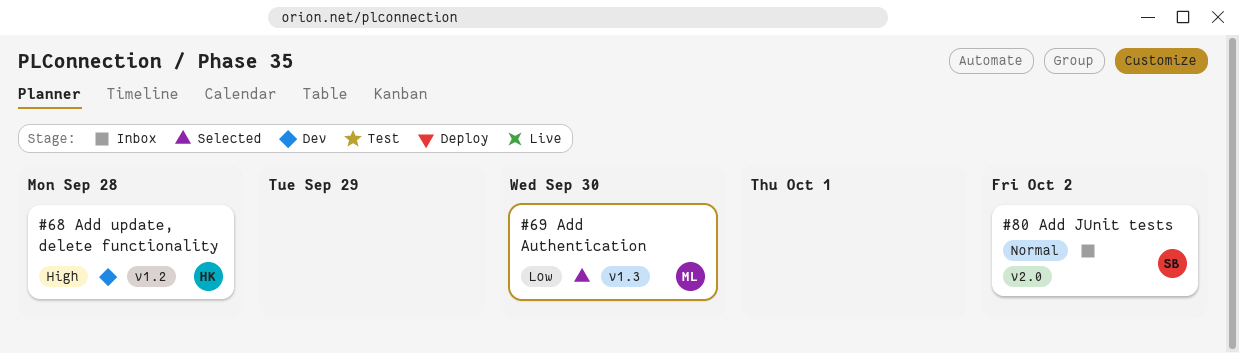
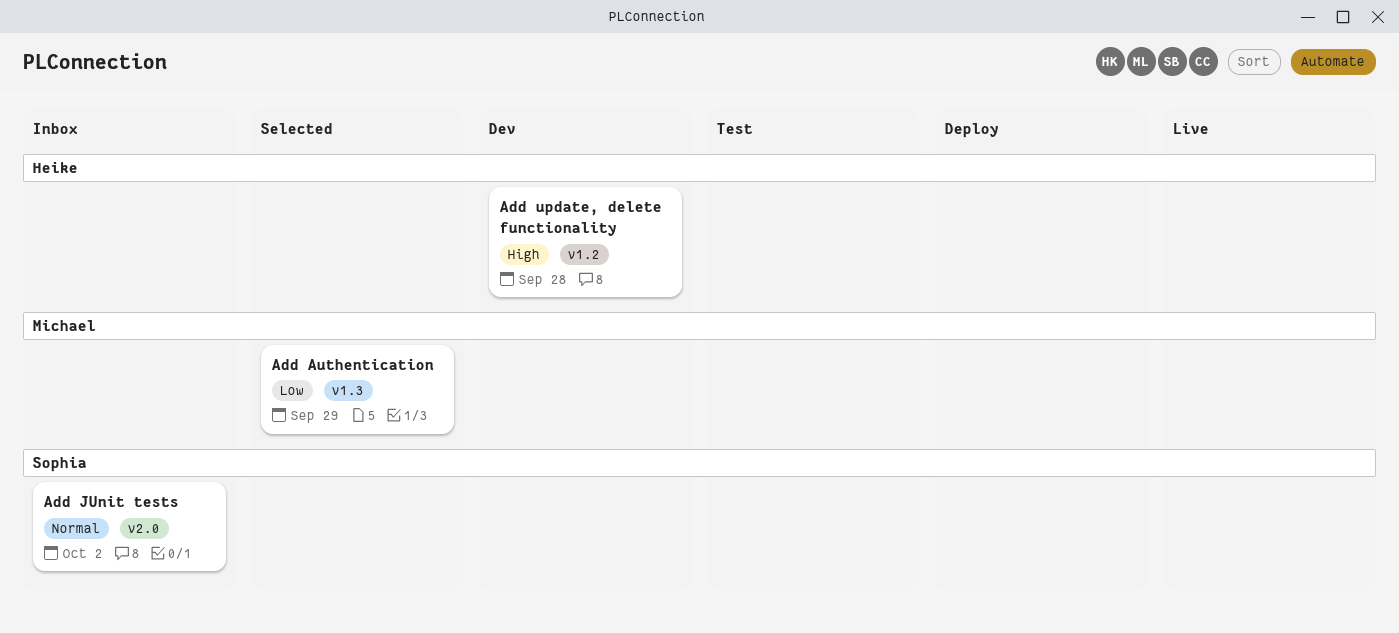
Add Authentication, due: Sep 30 -> Sep 29

